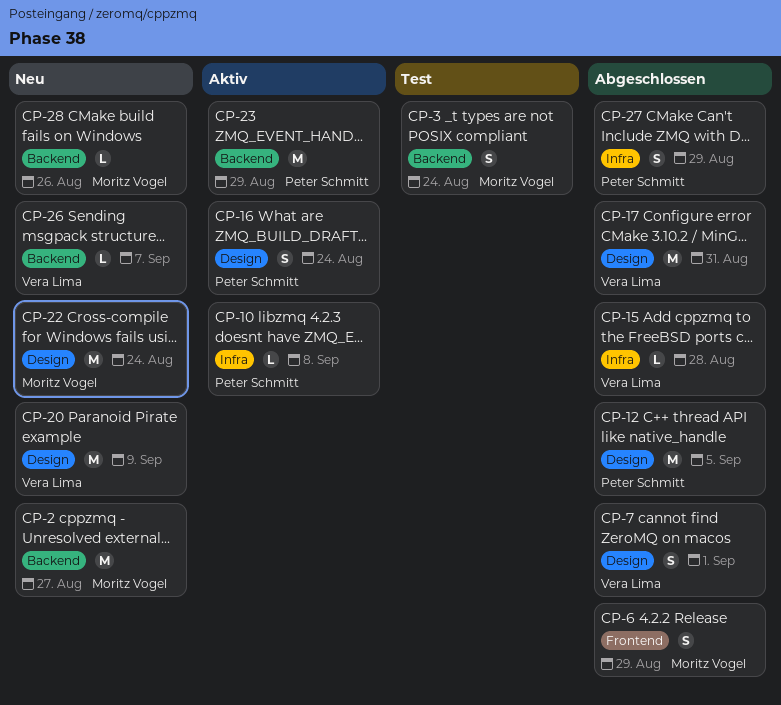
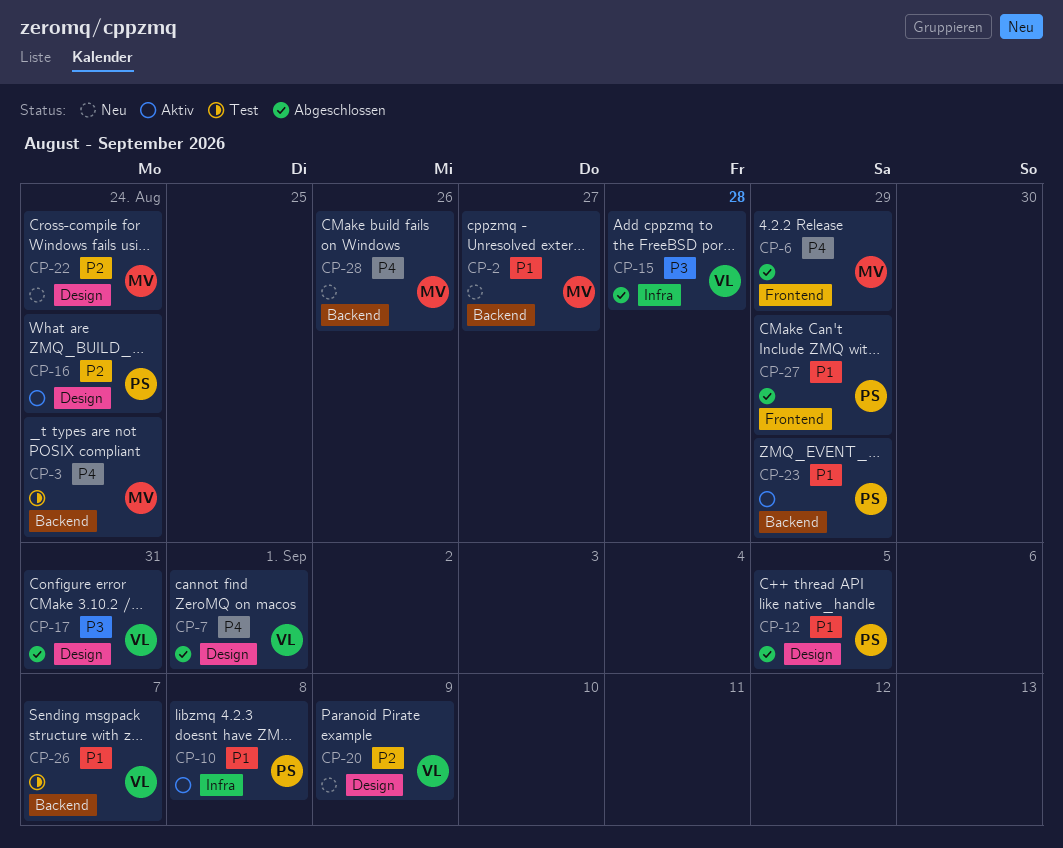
CP-26, status: Neu -> Test
CP-27, label: Infra -> Frontend

